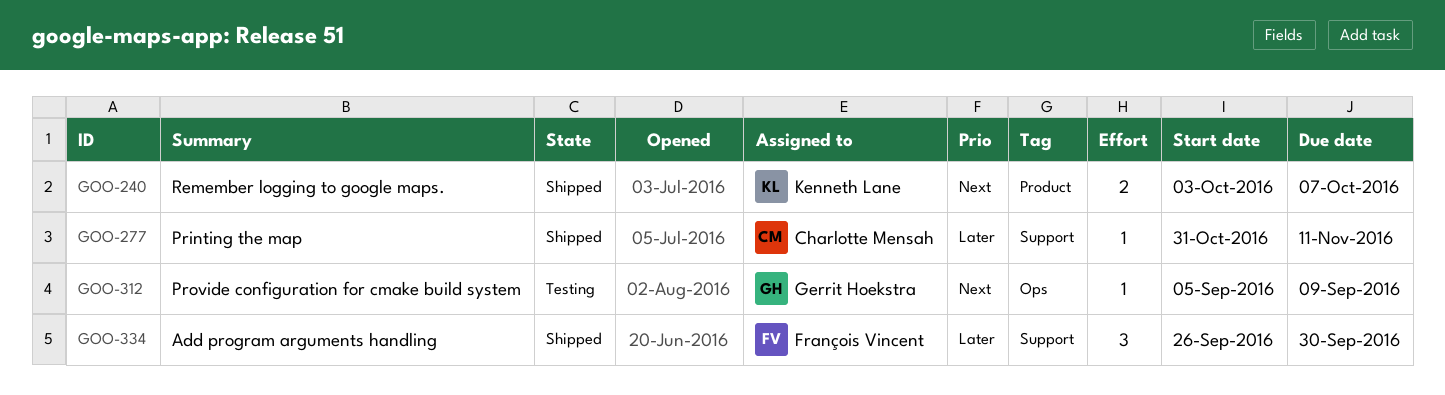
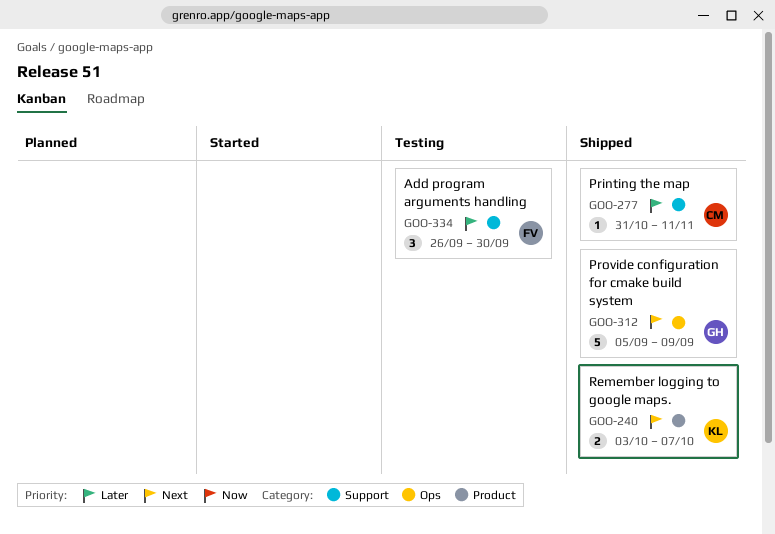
GOO-312, status: Testing -> Shipped
GOO-312, estimate: 1 -> 5
GOO-334, status: Shipped -> Testing

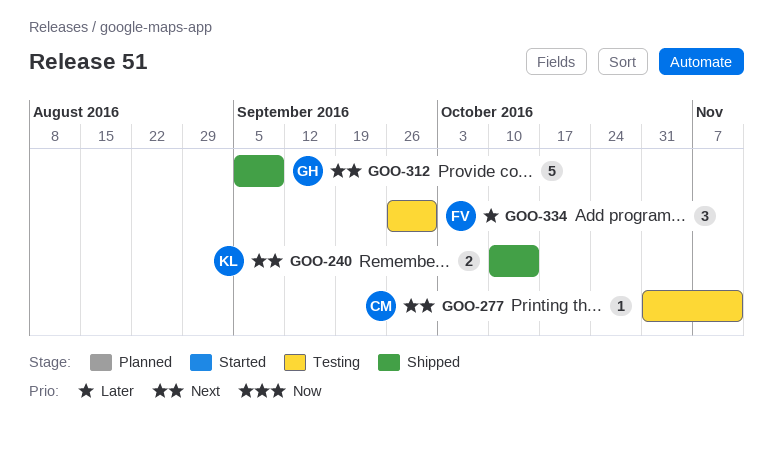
GOO-240, start: Oct 3 -> Oct 10
GOO-240, due: Oct 7 -> Oct 14
GOO-277, status: Shipped -> Testing
GOO-277, priority: Later -> Next

